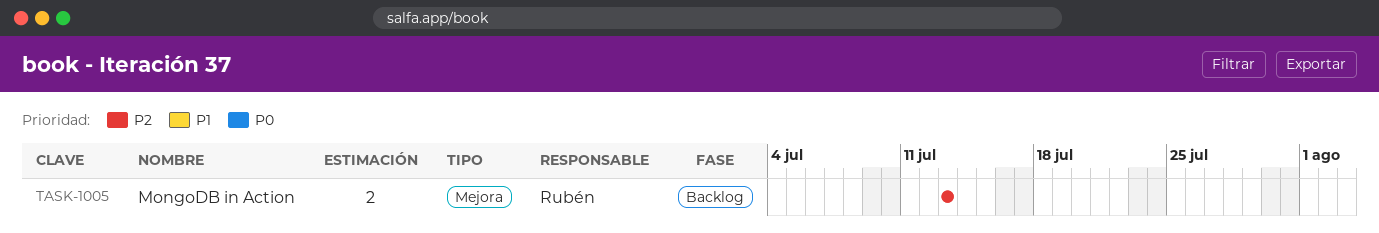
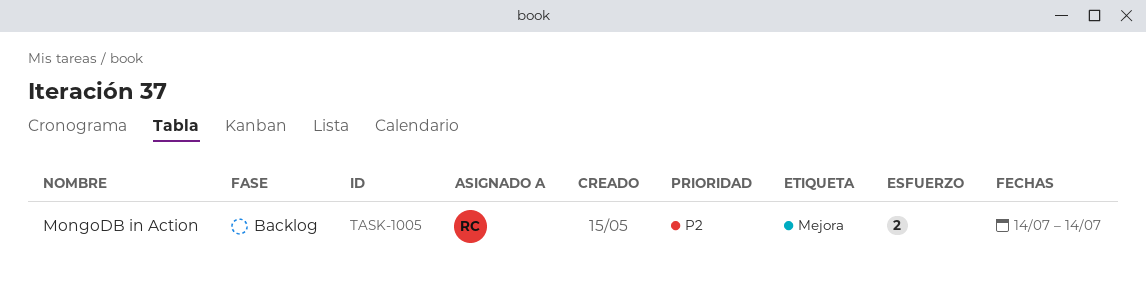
TASK-1005, start: Jul 13 -> Jul 14
TASK-1005, due: Jul 13 -> Jul 14

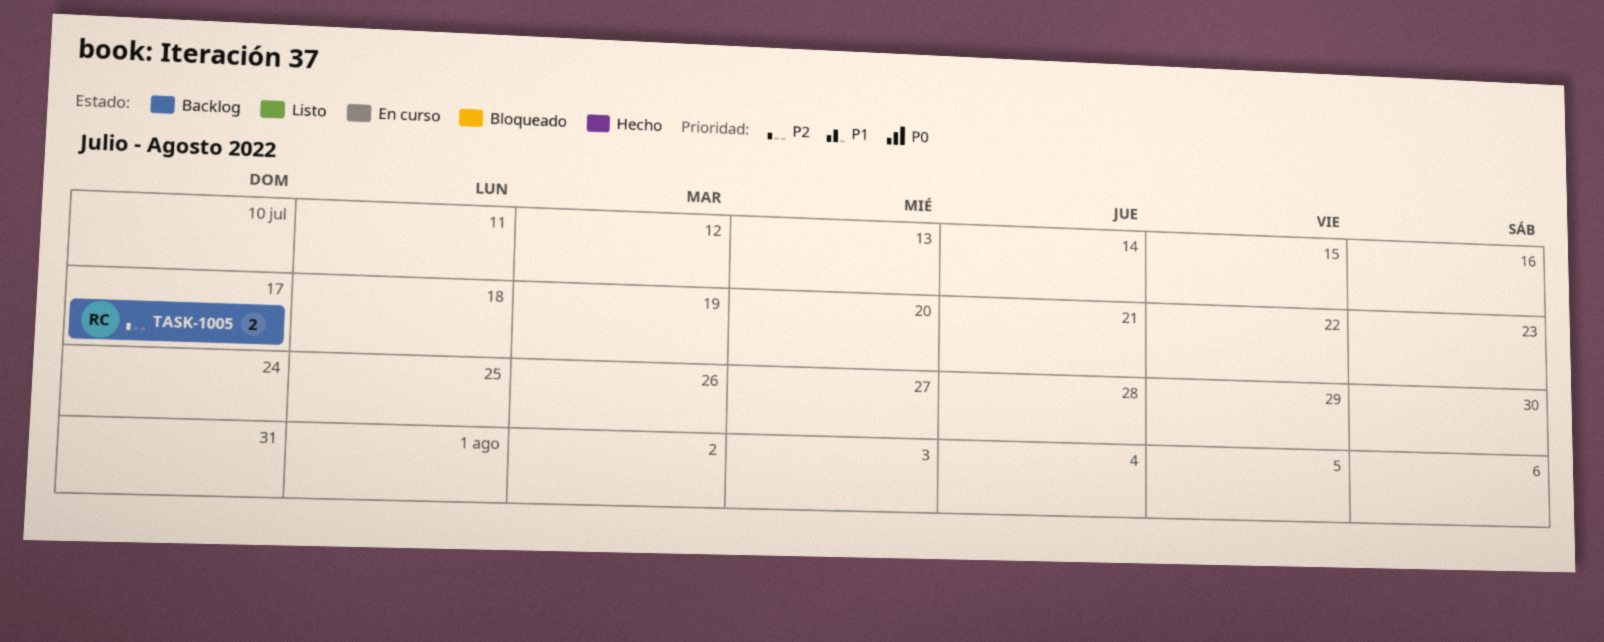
TASK-1005, start: Jul 14 -> Jul 17
TASK-1005, due: Jul 14 -> Jul 17

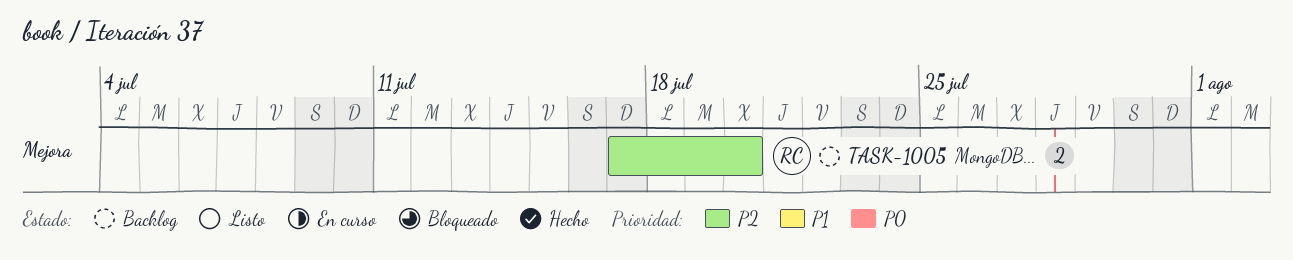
TASK-1005, due: Jul 17 -> Jul 20

